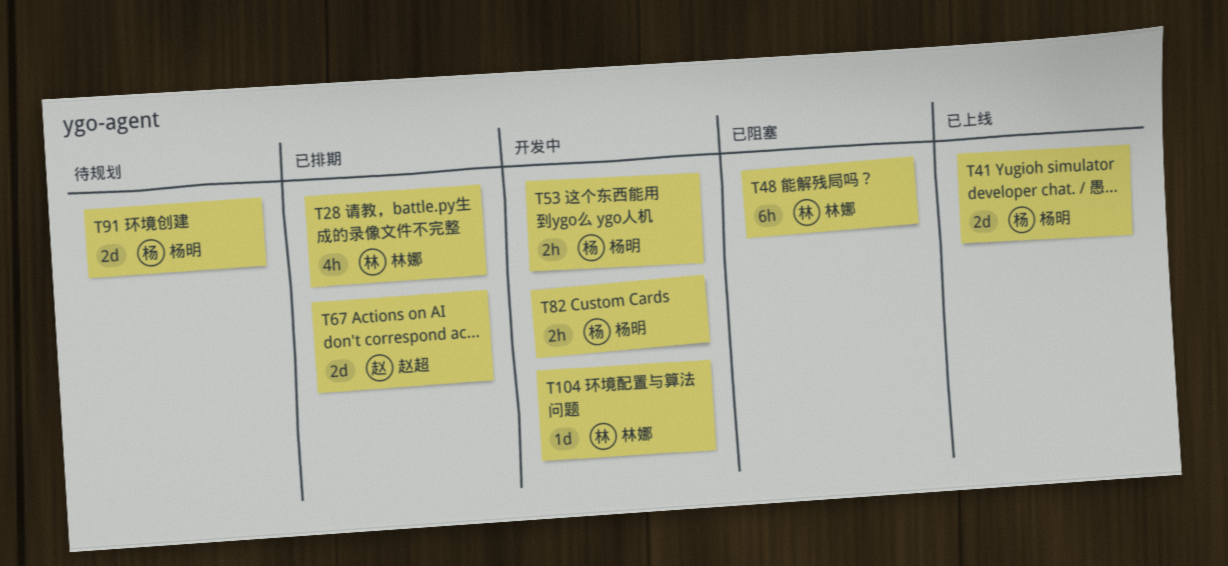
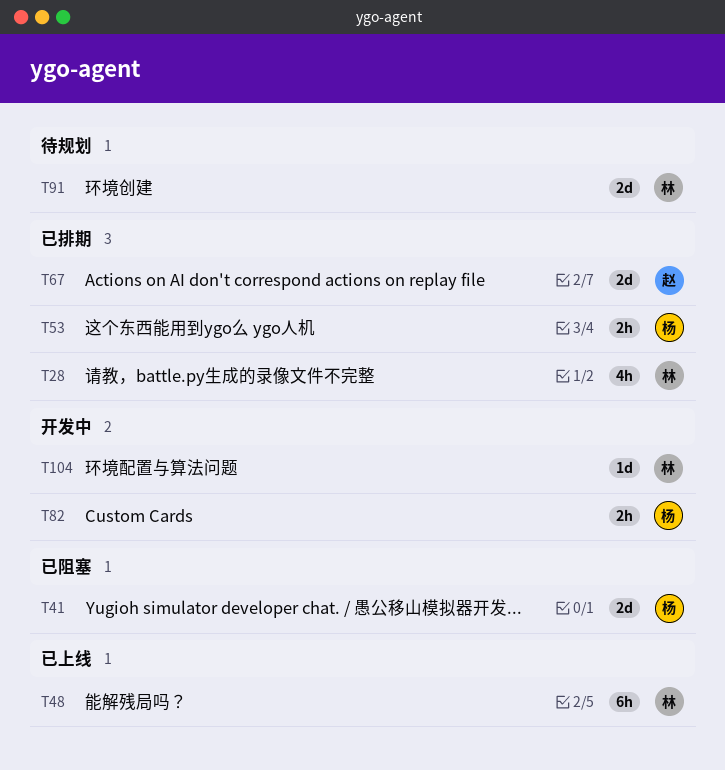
T41, status: 已上线 -> 已阻塞
T48, status: 已阻塞 -> 已上线
T53, status: 开发中 -> 已排期
T91, owner: 杨明 -> 林娜

